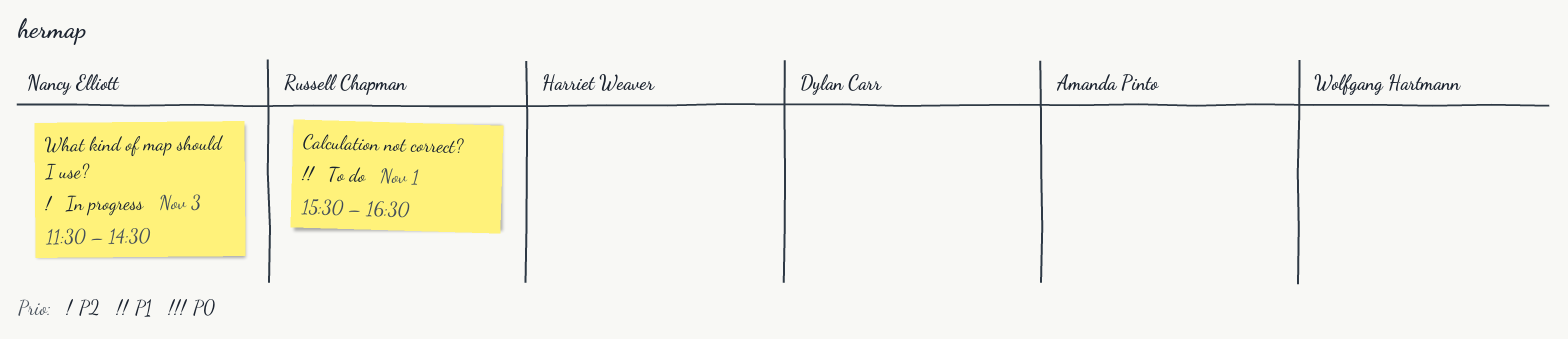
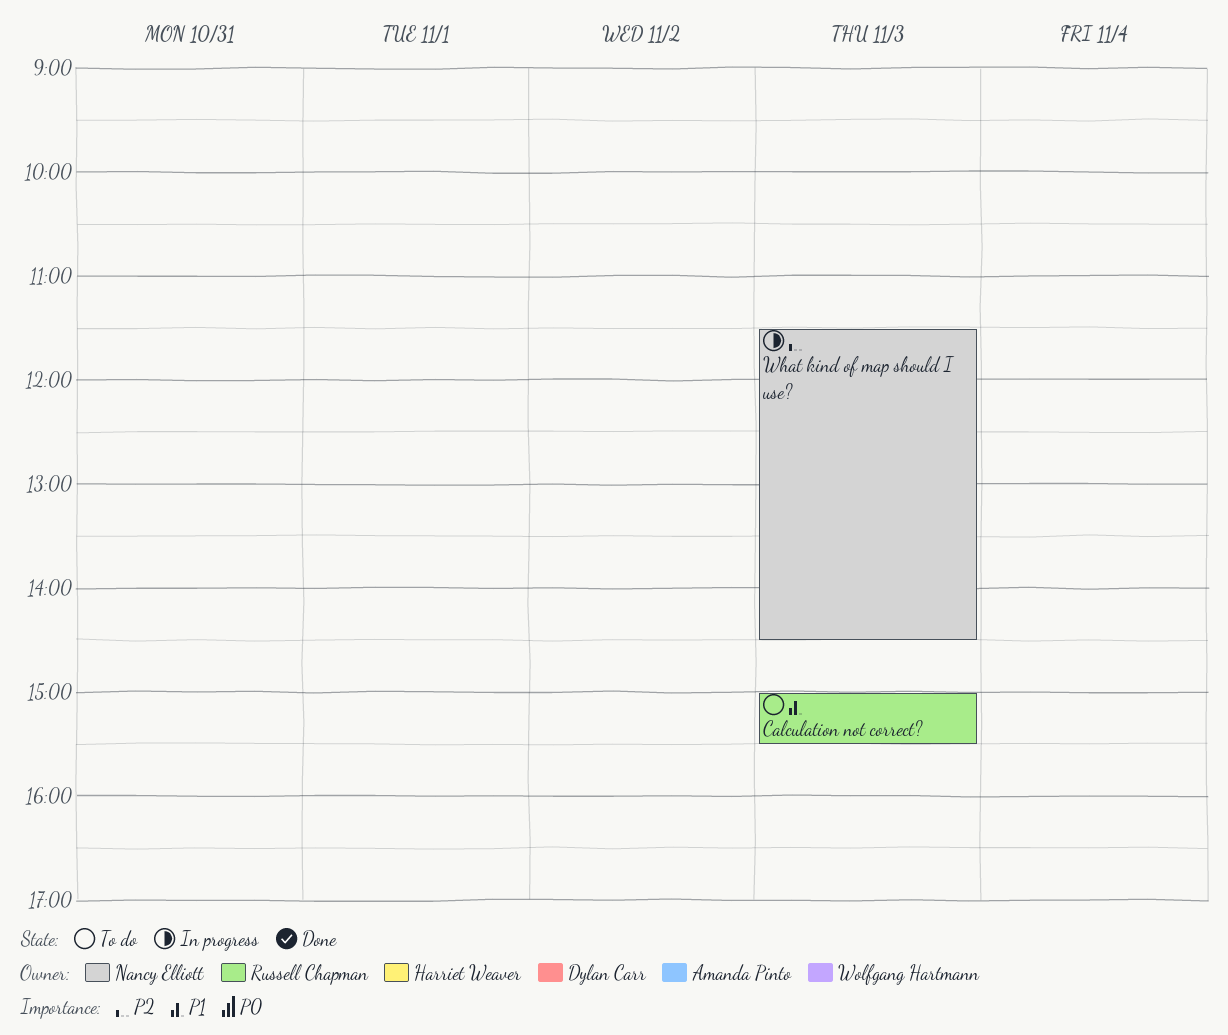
Calculation not correct?, day: Nov 1 -> Nov 3
Calculation not correct?, begins: 15:30 -> 15:00
Calculation not correct?, ends: 16:30 -> 15:30

